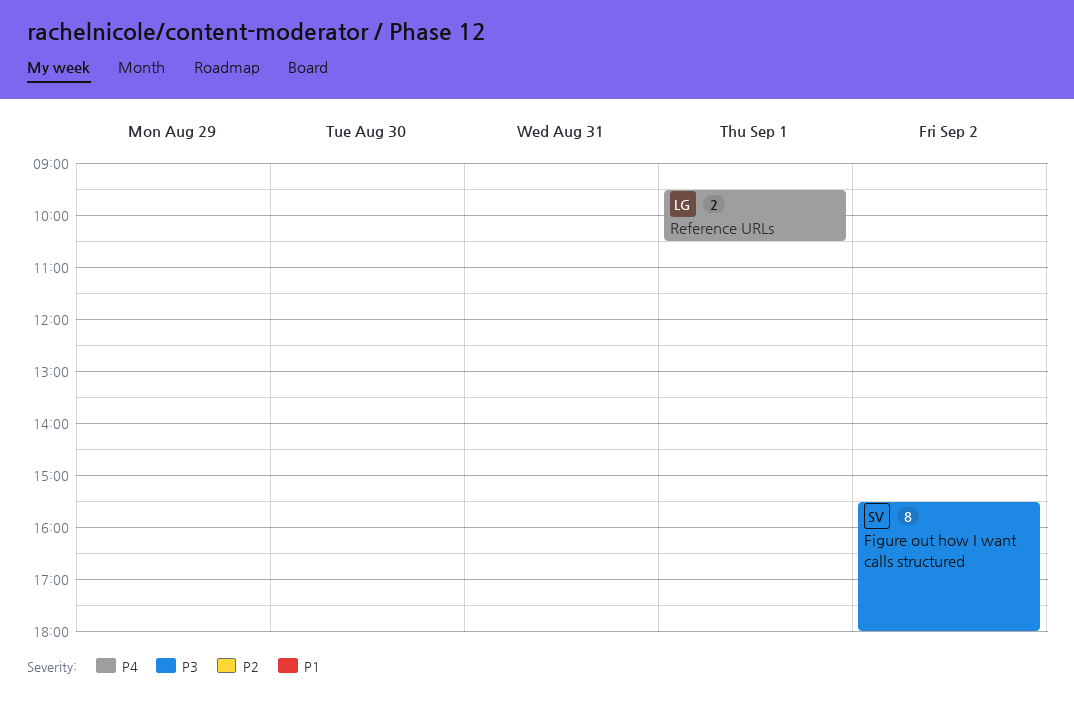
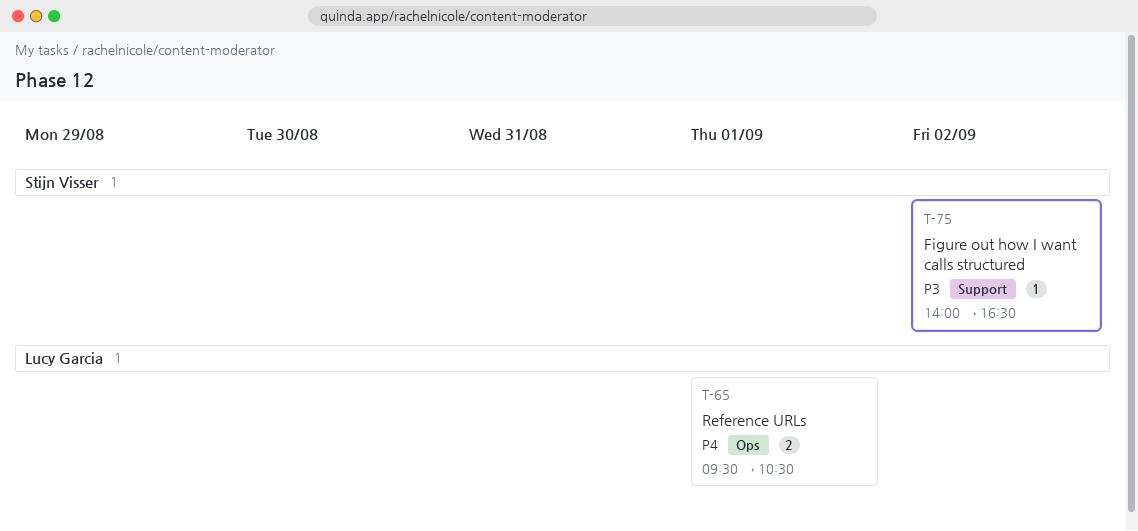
Figure out how I want calls structured, estimate: 8 -> 1
Figure out how I want calls structured, begins: 15:30 -> 14:00
Figure out how I want calls structured, ends: 18:00 -> 16:30

